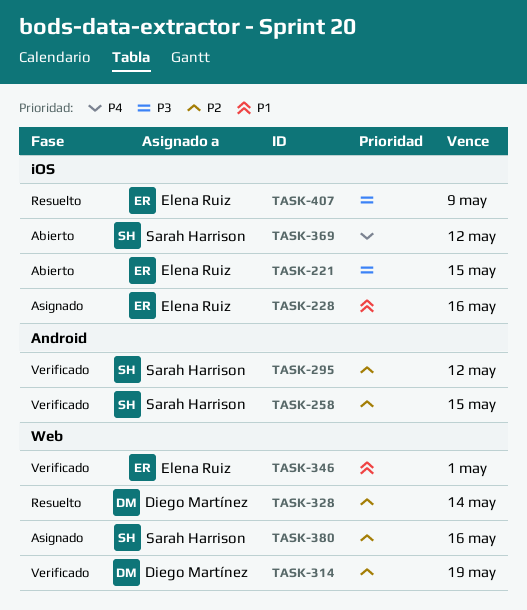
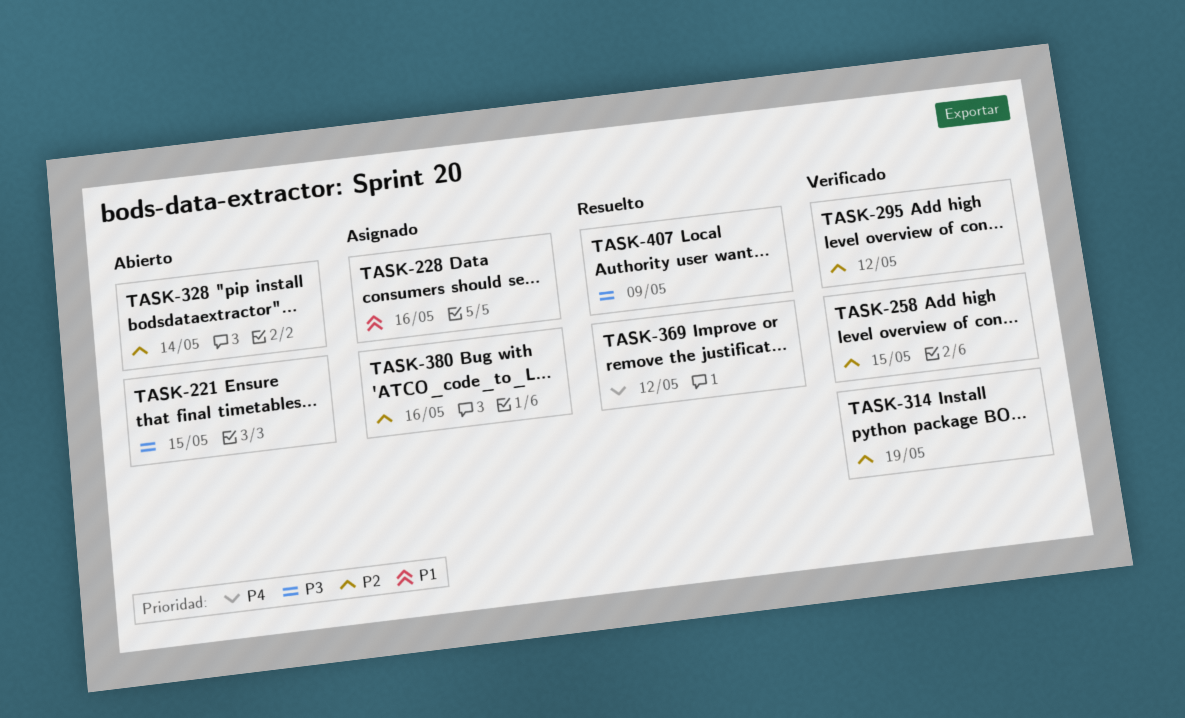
TASK-328, status: Resuelto -> Abierto
TASK-346: present -> none
TASK-369, status: Abierto -> Resuelto

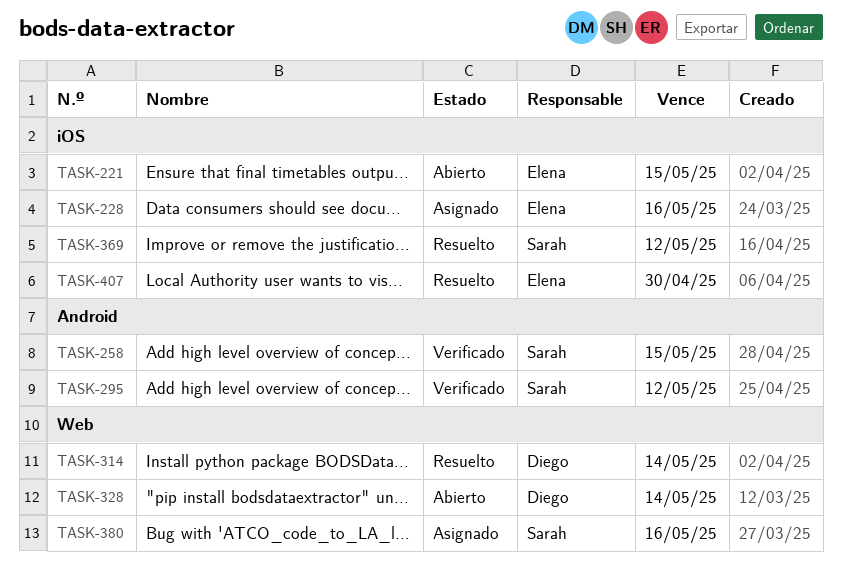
TASK-314, status: Verificado -> Resuelto
TASK-314, due: May 19 -> May 14
TASK-407, due: May 9 -> Apr 30

